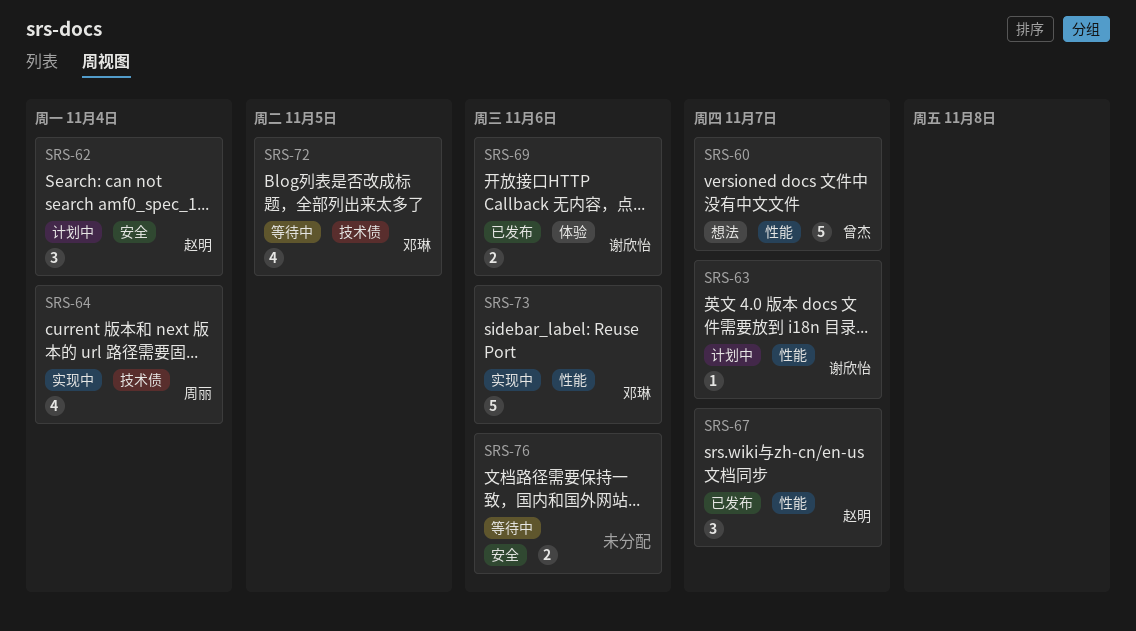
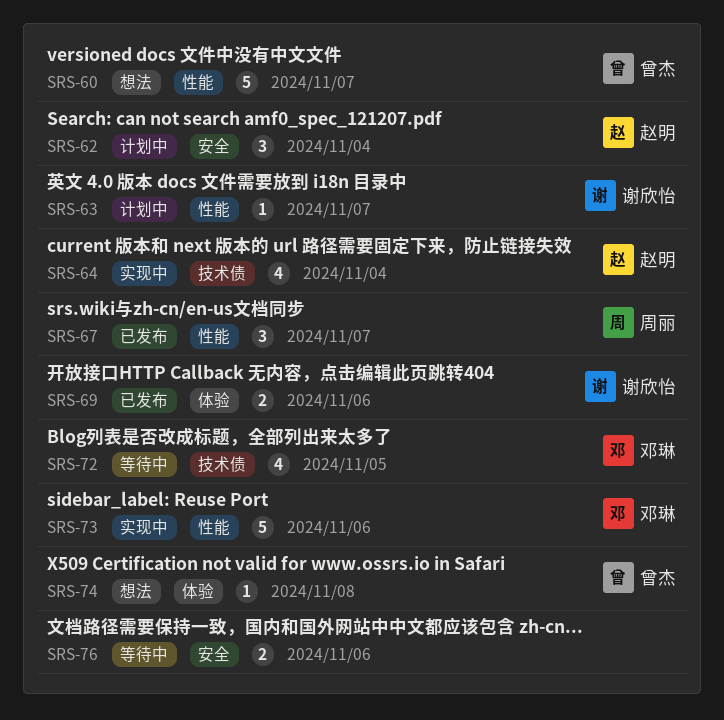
SRS-64, owner: 周丽 -> 赵明
SRS-67, owner: 赵明 -> 周丽
SRS-74: none -> present

